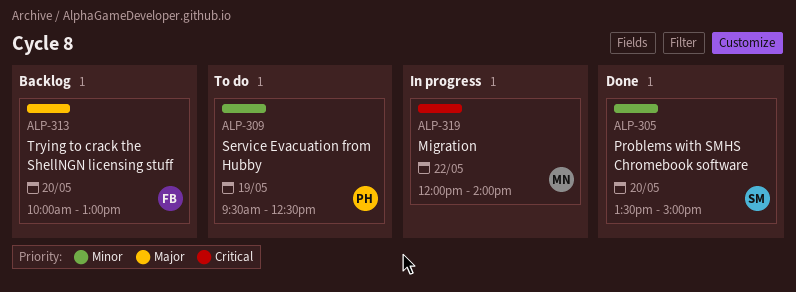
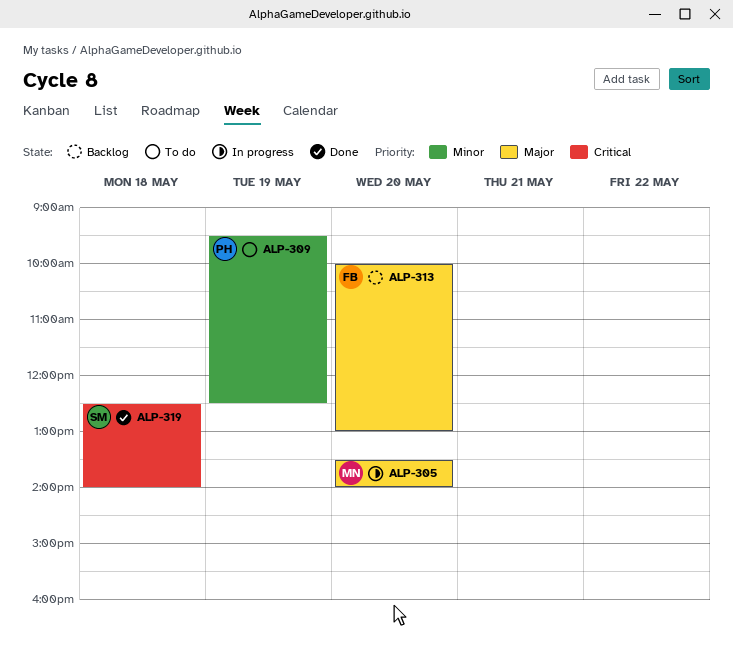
ALP-305, status: Done -> In progress
ALP-305, owner: SM -> MN
ALP-305, priority: Minor -> Major
ALP-305, ends: 15:00 -> 14:00
ALP-319, status: In progress -> Done
ALP-319, owner: MN -> SM
ALP-319, day: May 22 -> May 18
ALP-319, begins: 12:00 -> 12:30

